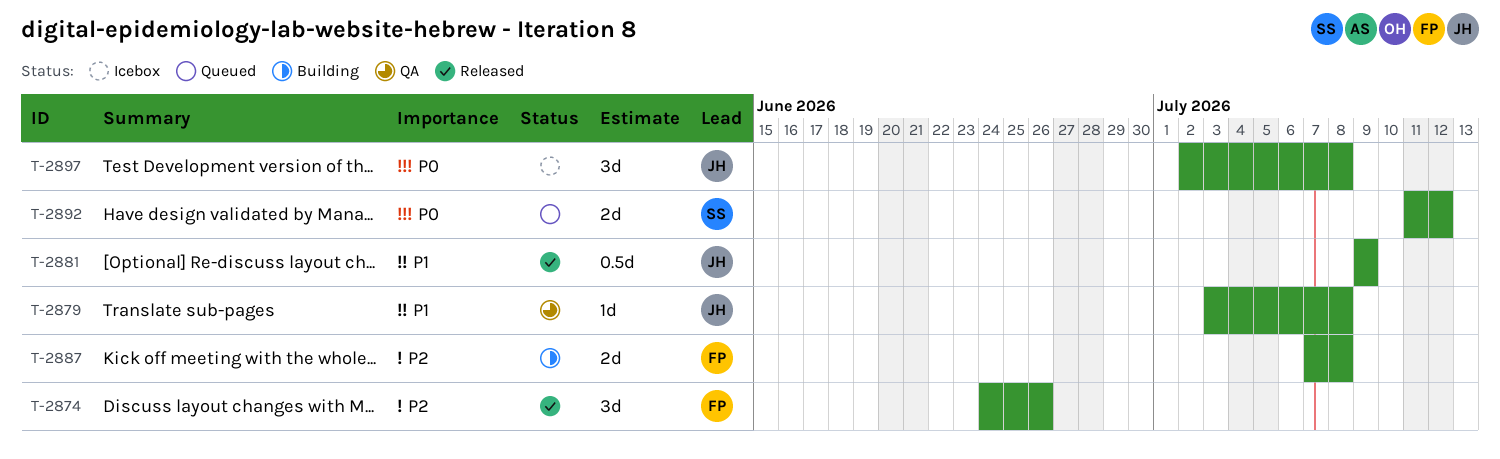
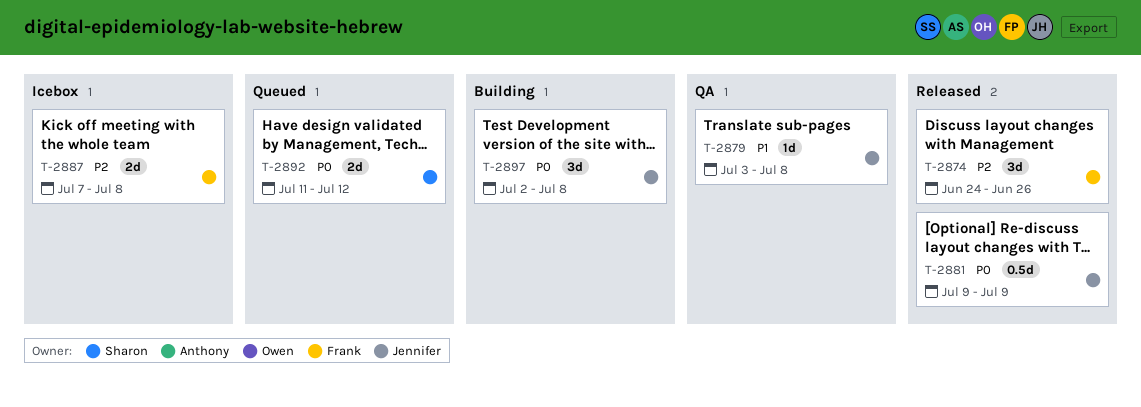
T-2881, priority: P1 -> P0
T-2887, status: Building -> Icebox
T-2897, status: Icebox -> Building

